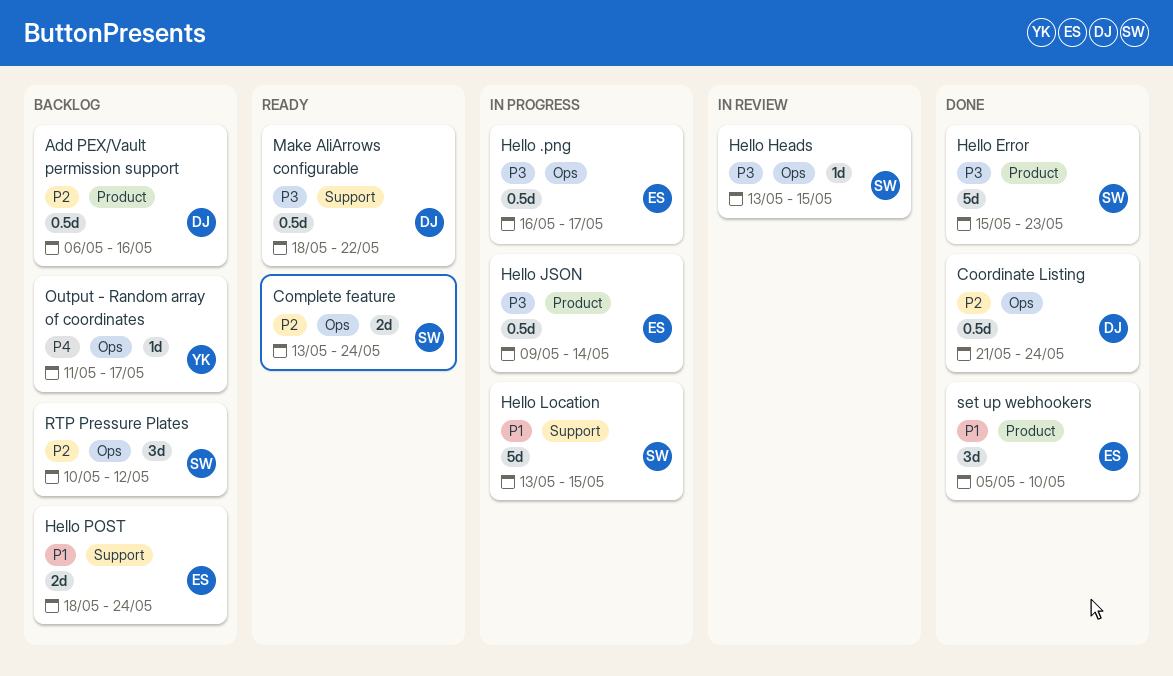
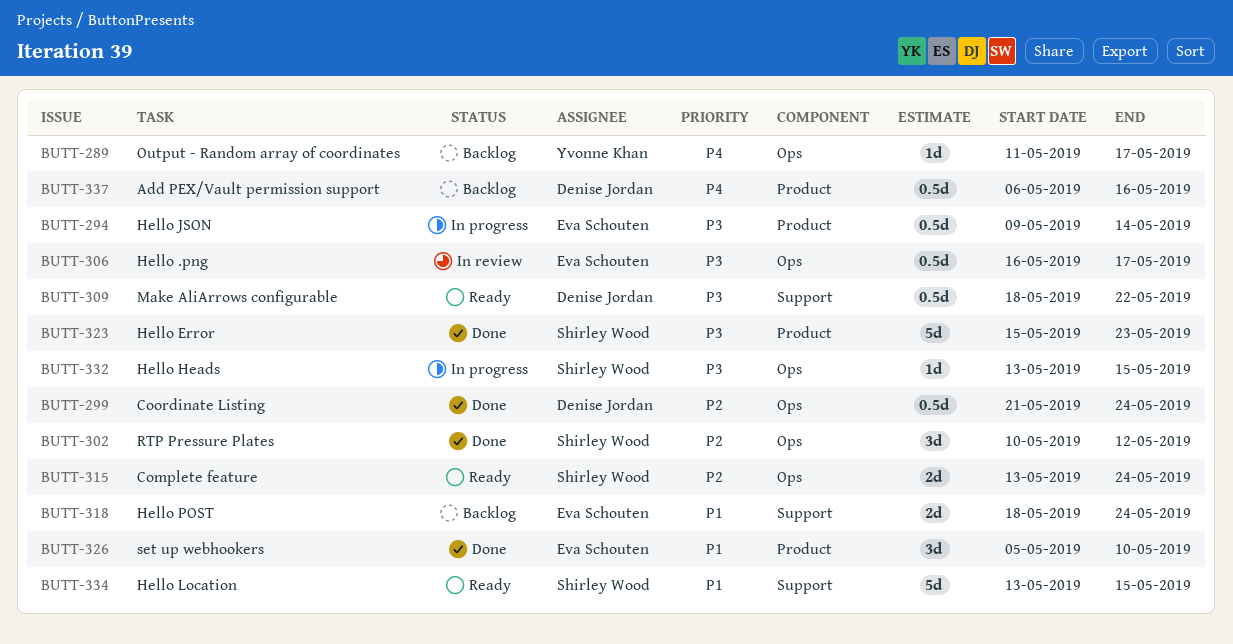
Add PEX/Vault permission support, priority: P2 -> P4
Hello .png, status: In progress -> In review
Hello Heads, status: In review -> In progress
Hello Location, status: In progress -> Ready
RTP Pressure Plates, status: Backlog -> Done

